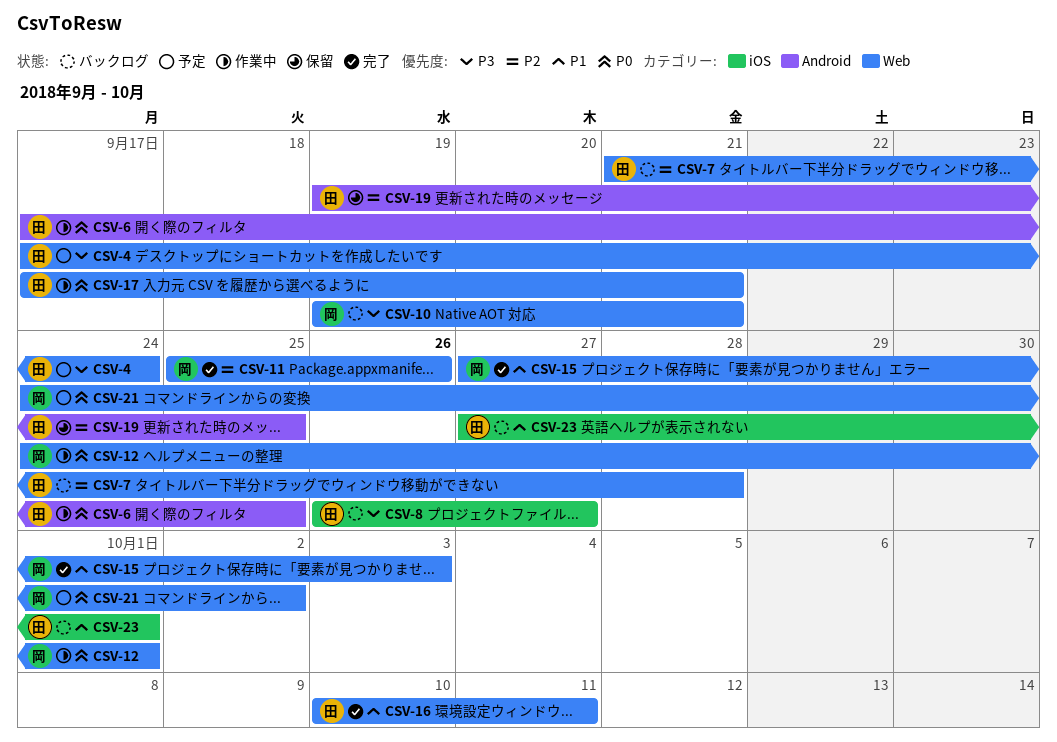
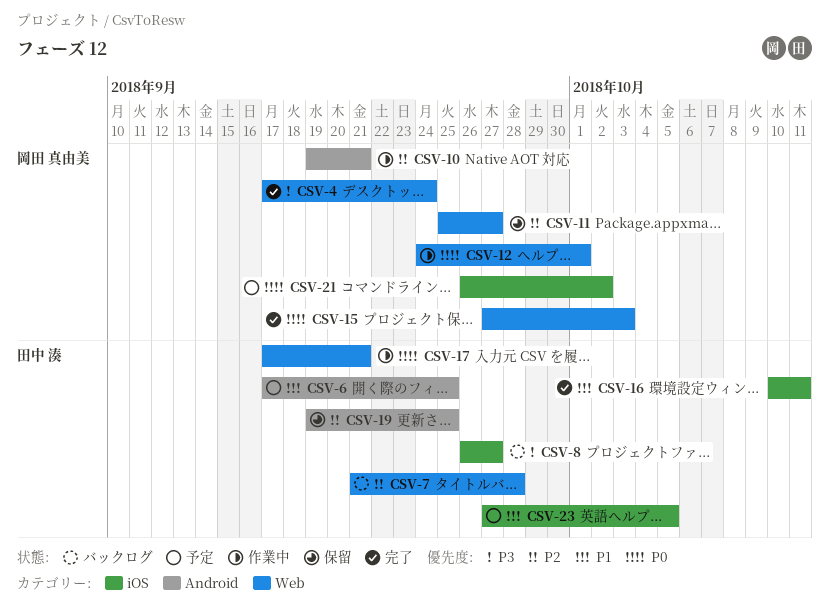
CSV-4, status: 予定 -> 完了
CSV-4, owner: 田中 湊 -> 岡田 真由美
CSV-6, status: 作業中 -> 予定
CSV-6, priority: P0 -> P1
CSV-10, status: バックログ -> 作業中
CSV-10, priority: P3 -> P2
CSV-10, label: Web -> Android
CSV-11, status: 完了 -> 保留
CSV-11, due: Sep 26 -> Sep 27
CSV-15, priority: P1 -> P0
CSV-16, label: Web -> iOS
CSV-21, label: Web -> iOS
CSV-21, start: Sep 24 -> Sep 26
CSV-23, status: バックログ -> 予定
CSV-23, due: Oct 1 -> Oct 5

